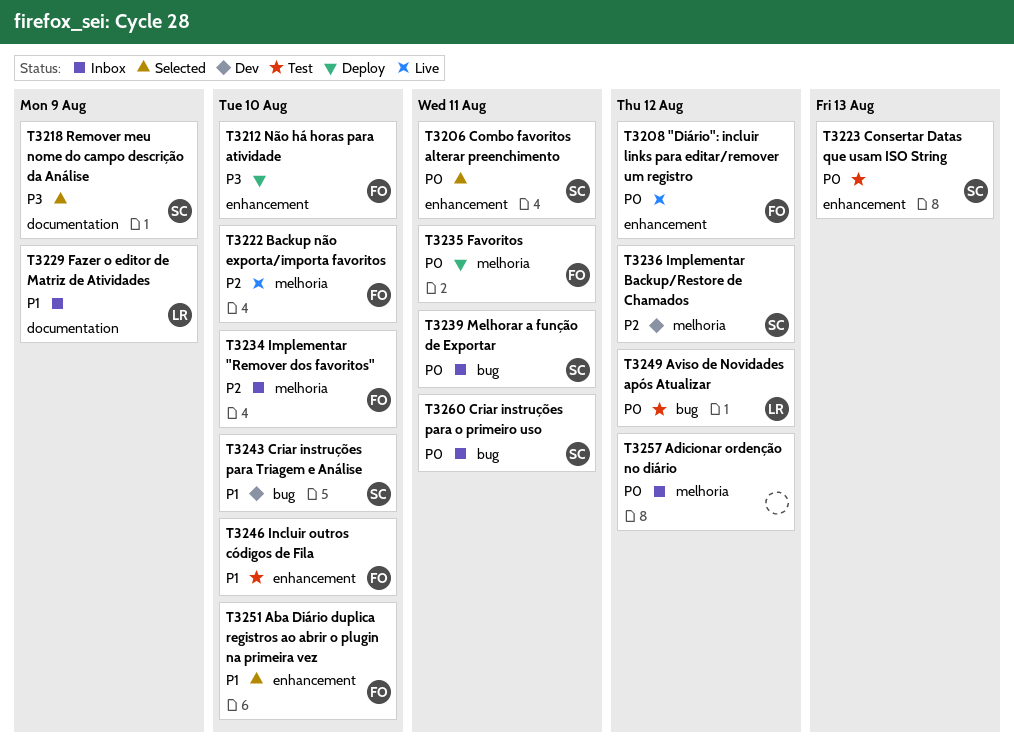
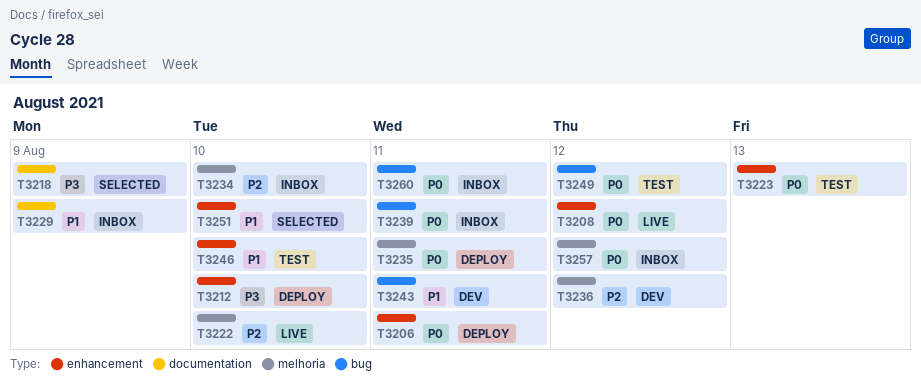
T3206, status: Selected -> Deploy
T3243, due: Aug 10 -> Aug 11

